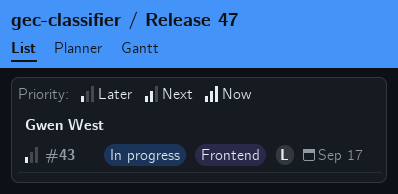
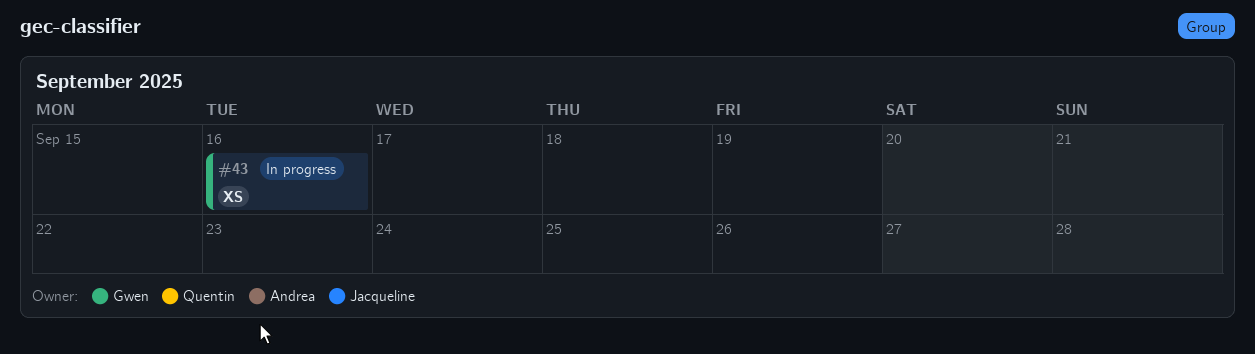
#43, estimate: L -> XS
#43, due: Sep 17 -> Sep 16

